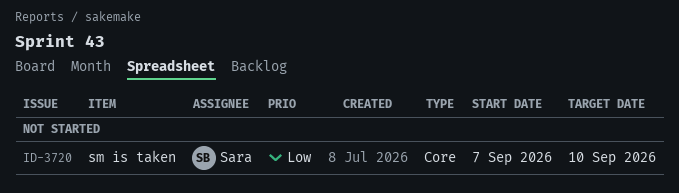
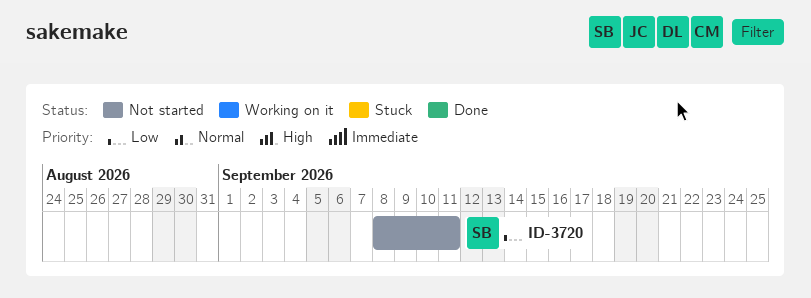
ID-3720, start: Sep 7 -> Sep 8
ID-3720, due: Sep 10 -> Sep 11

